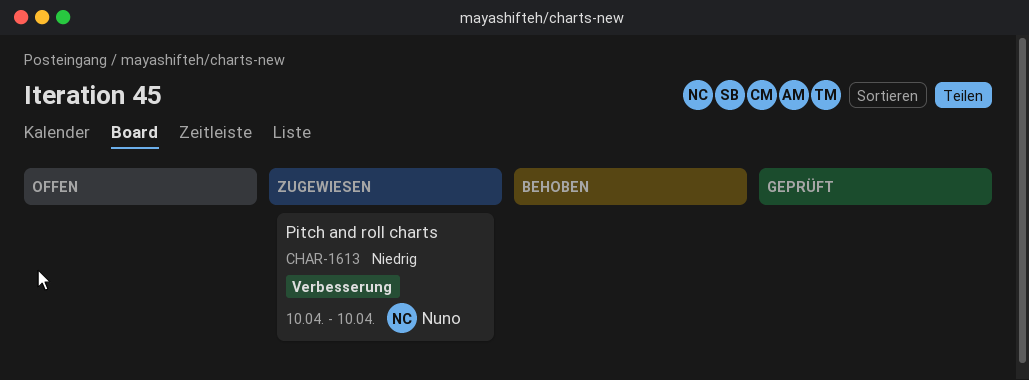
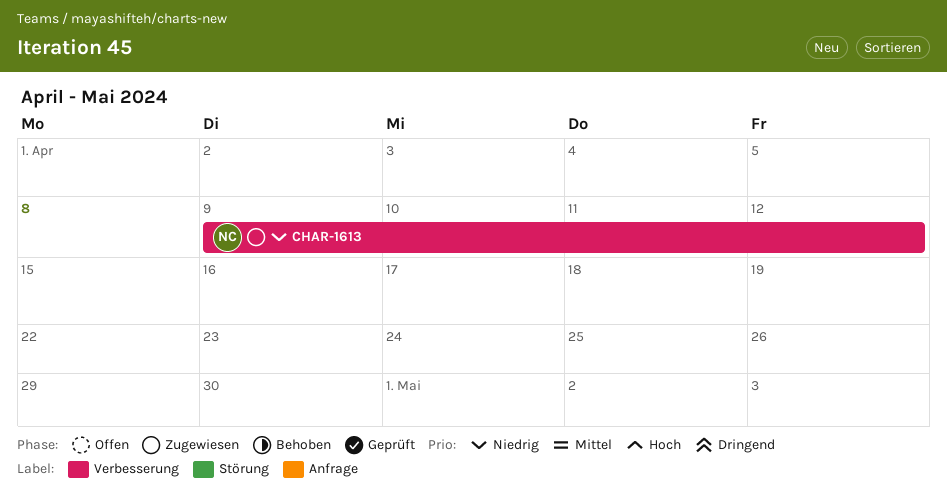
CHAR-1613, start: Apr 10 -> Apr 9
CHAR-1613, due: Apr 10 -> Apr 12

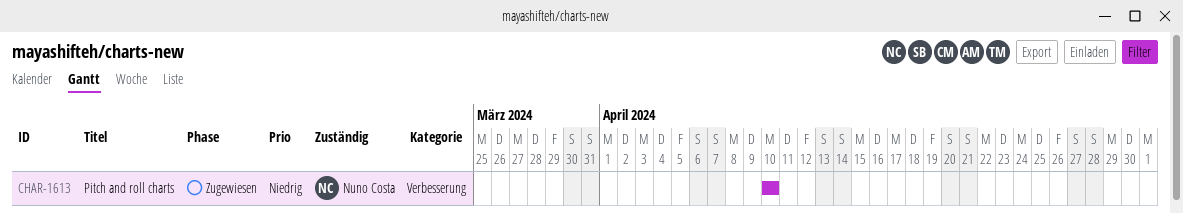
CHAR-1613, start: Apr 9 -> Apr 10
CHAR-1613, due: Apr 12 -> Apr 10

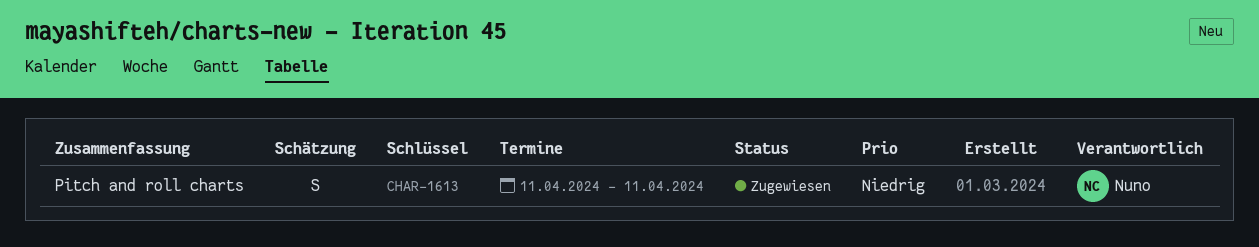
CHAR-1613, start: Apr 10 -> Apr 11
CHAR-1613, due: Apr 10 -> Apr 11

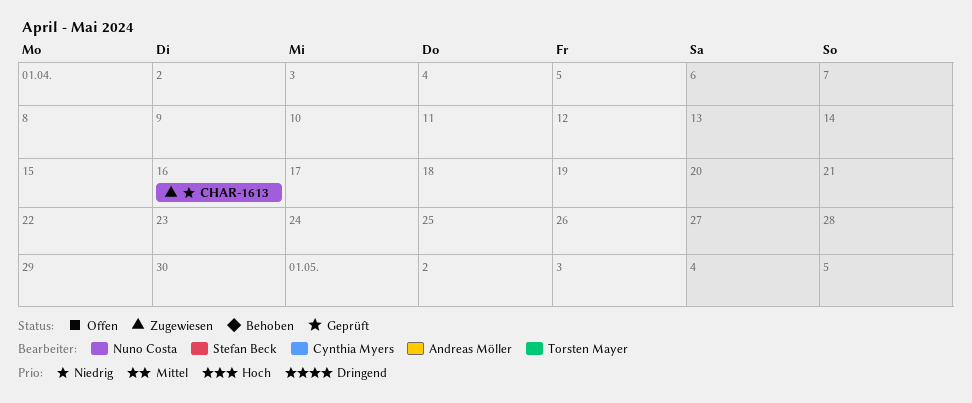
CHAR-1613, start: Apr 11 -> Apr 16
CHAR-1613, due: Apr 11 -> Apr 16

